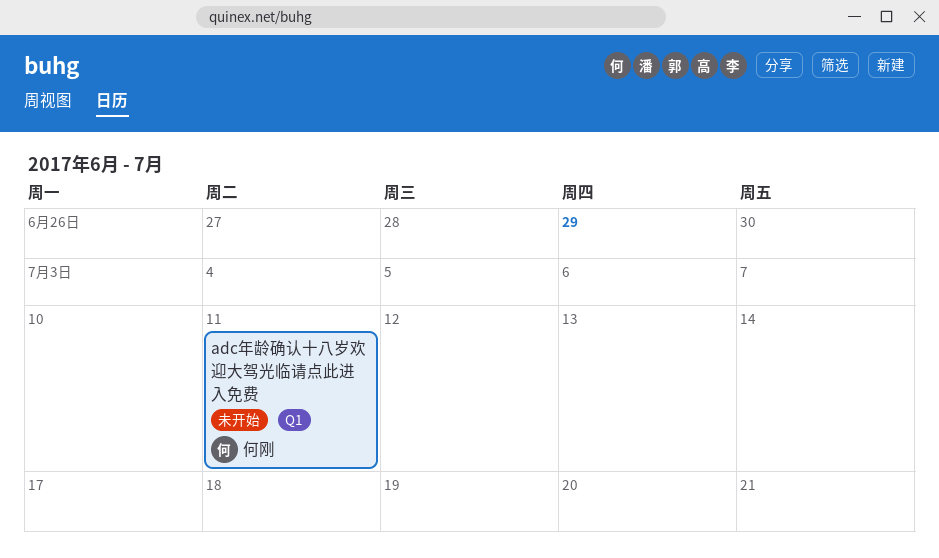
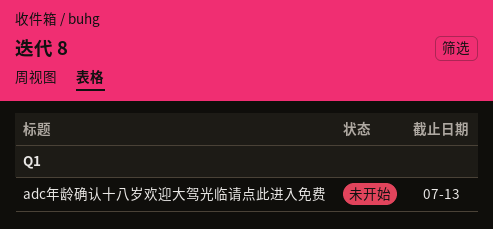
adc年龄确认十八岁欢迎大驾光临请点此进入免费, due: Jul 11 -> Jul 13

